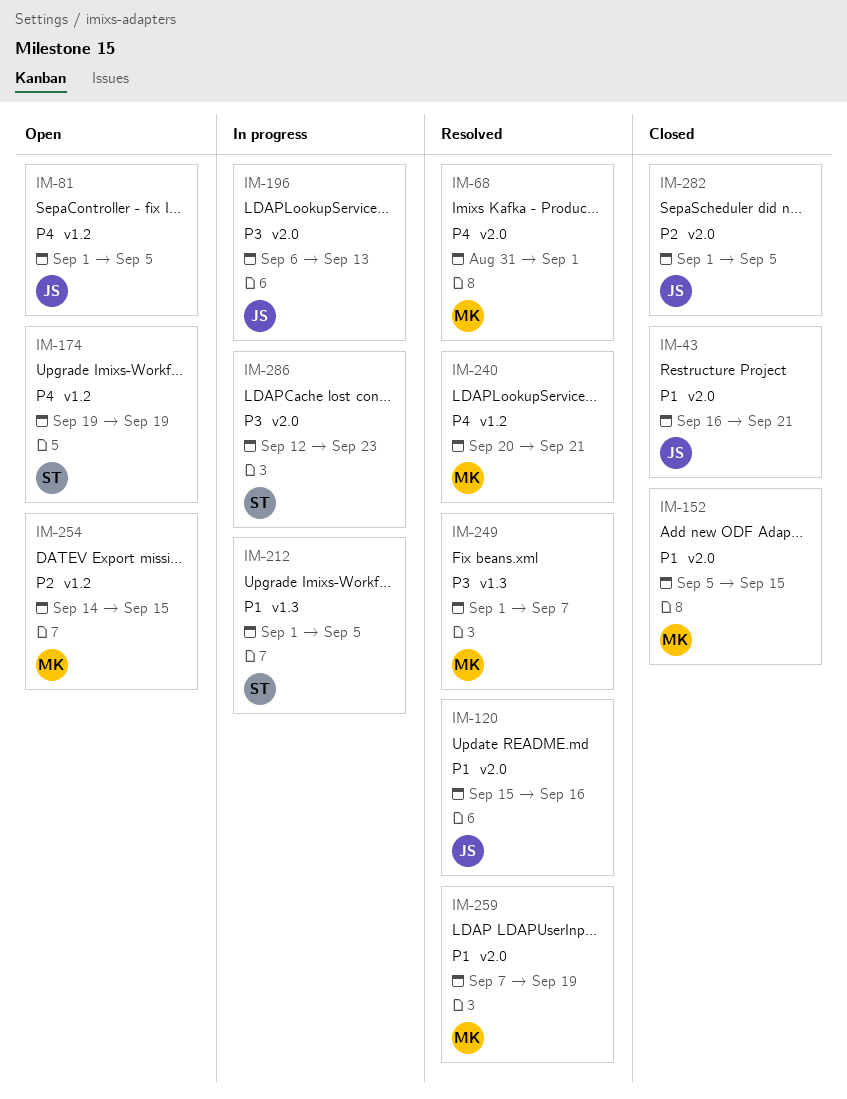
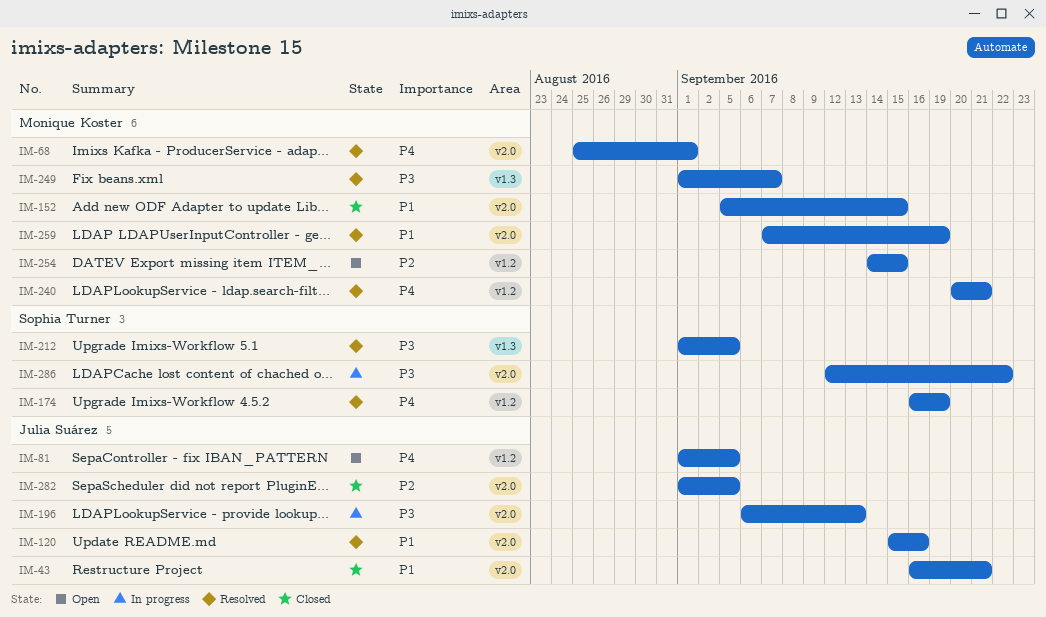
IM-68, start: Aug 31 -> Aug 25
IM-174, status: Open -> Resolved
IM-174, start: Sep 19 -> Sep 16
IM-212, status: In progress -> Resolved
IM-212, priority: P1 -> P3
IM-286, due: Sep 23 -> Sep 22

